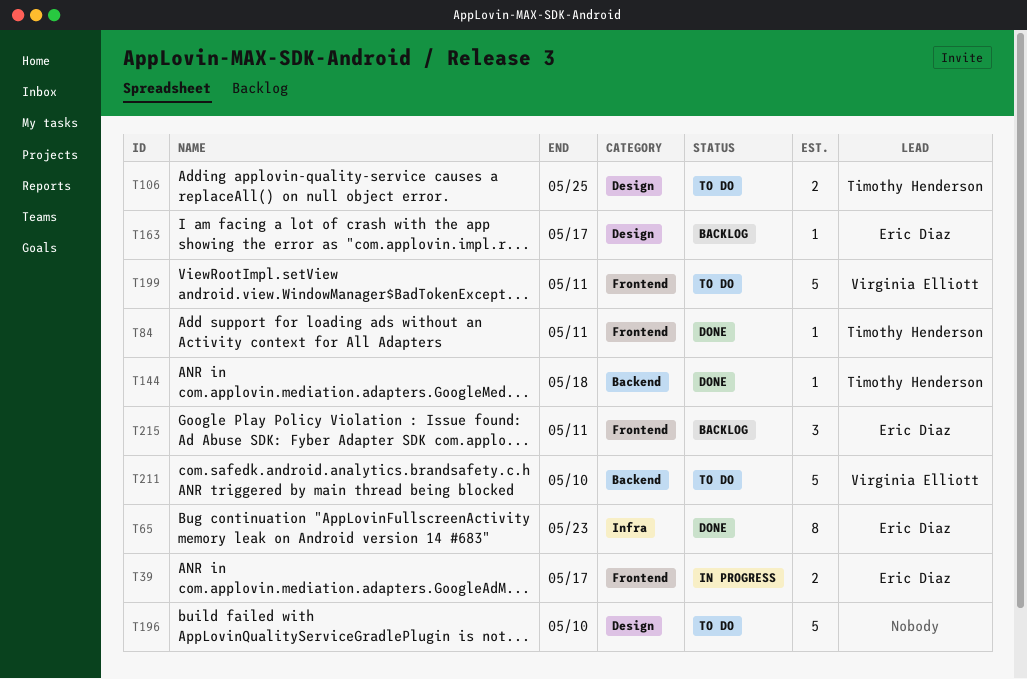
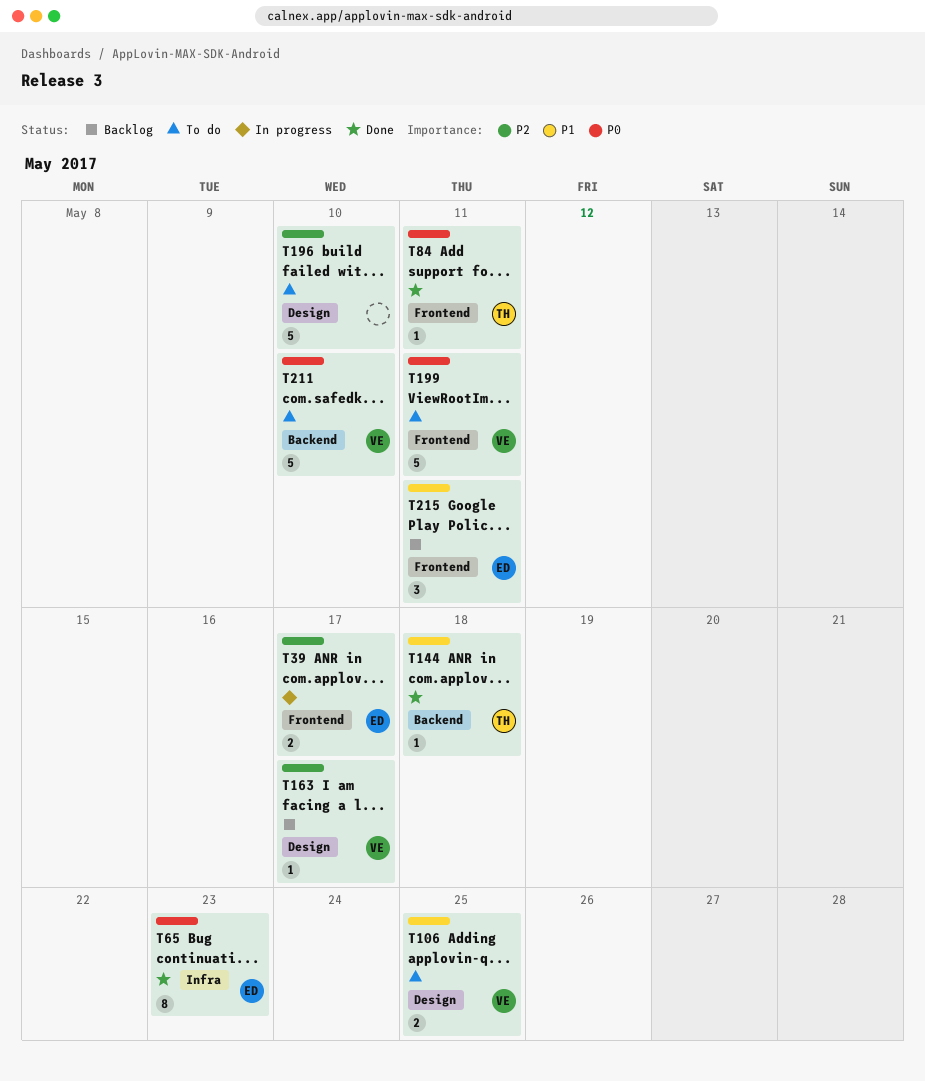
T106, owner: Timothy Henderson -> Virginia Elliott
T163, owner: Eric Diaz -> Virginia Elliott

